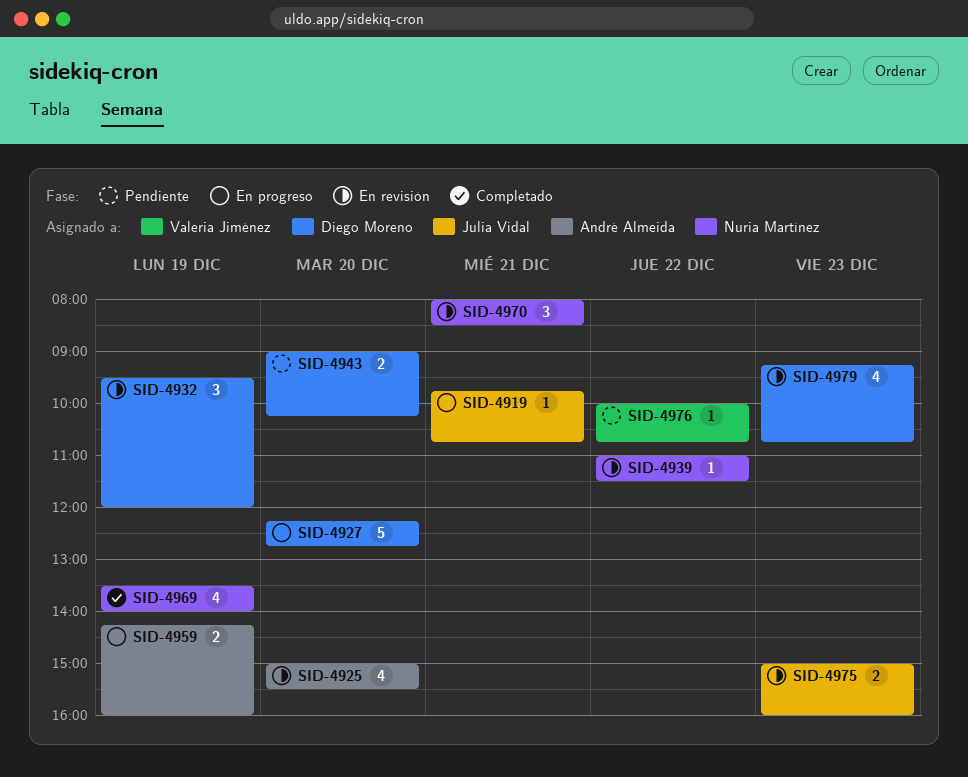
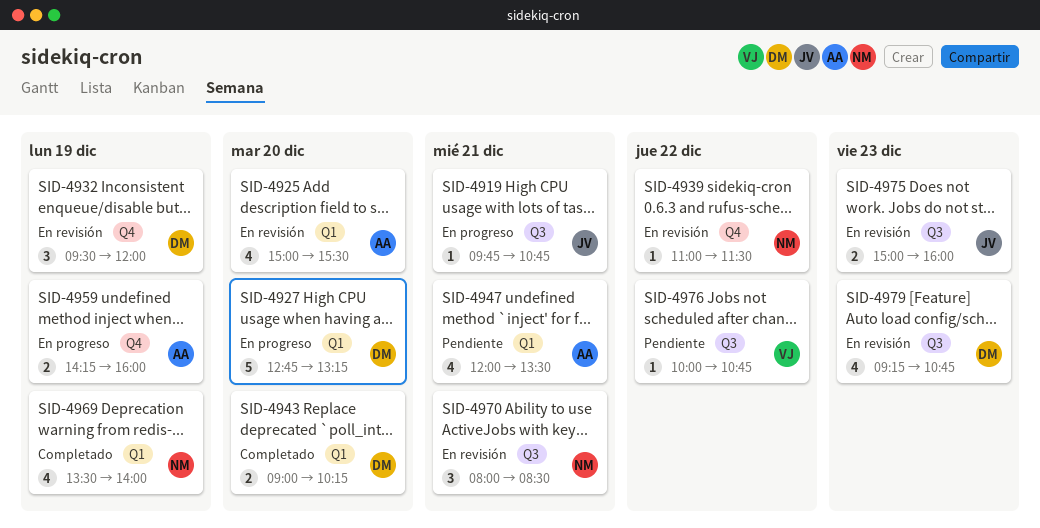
SID-4927, begins: 12:15 -> 12:45
SID-4927, ends: 12:45 -> 13:15
SID-4943, status: Pendiente -> Completado
SID-4947: none -> present

